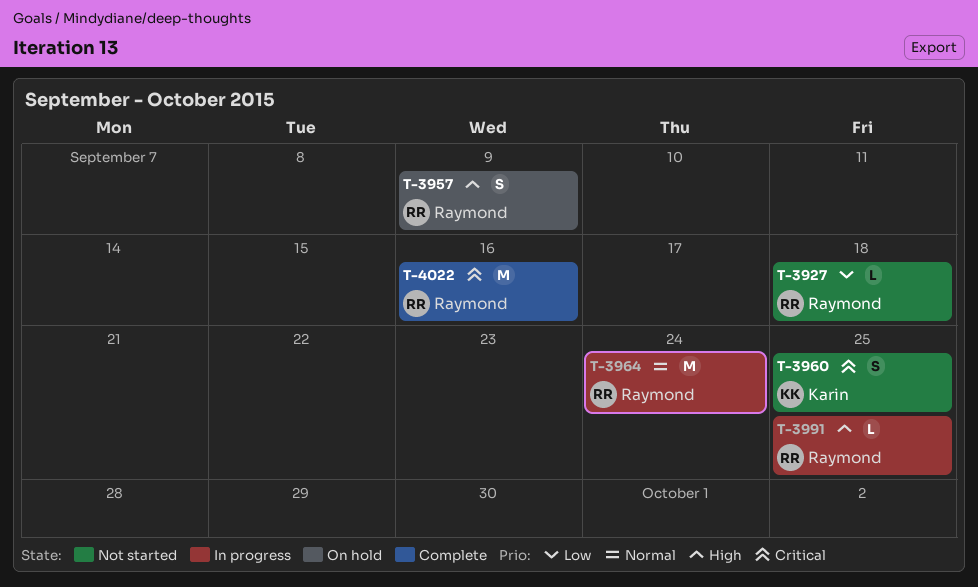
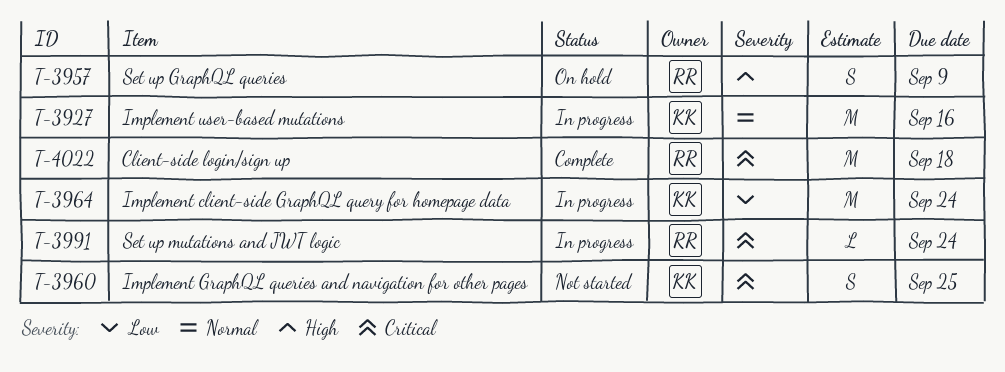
T-3927, status: Not started -> In progress
T-3927, owner: Raymond -> Karin
T-3927, priority: Low -> Normal
T-3927, estimate: L -> M
T-3927, due: Sep 18 -> Sep 16
T-3964, owner: Raymond -> Karin
T-3964, priority: Normal -> Low
T-3991, priority: High -> Critical
T-3991, due: Sep 25 -> Sep 24
T-4022, due: Sep 16 -> Sep 18

